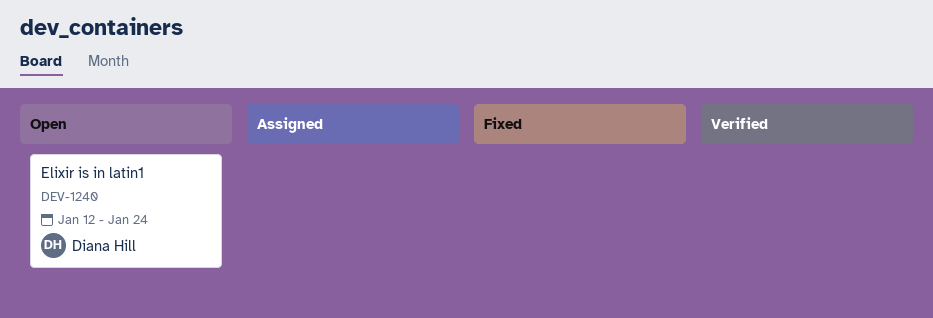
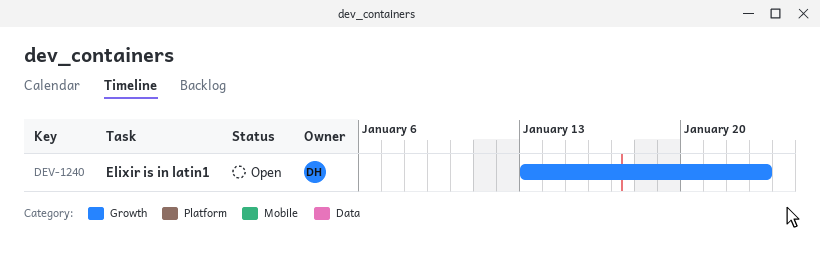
DEV-1240, start: Jan 12 -> Jan 13
DEV-1240, due: Jan 24 -> Jan 23

